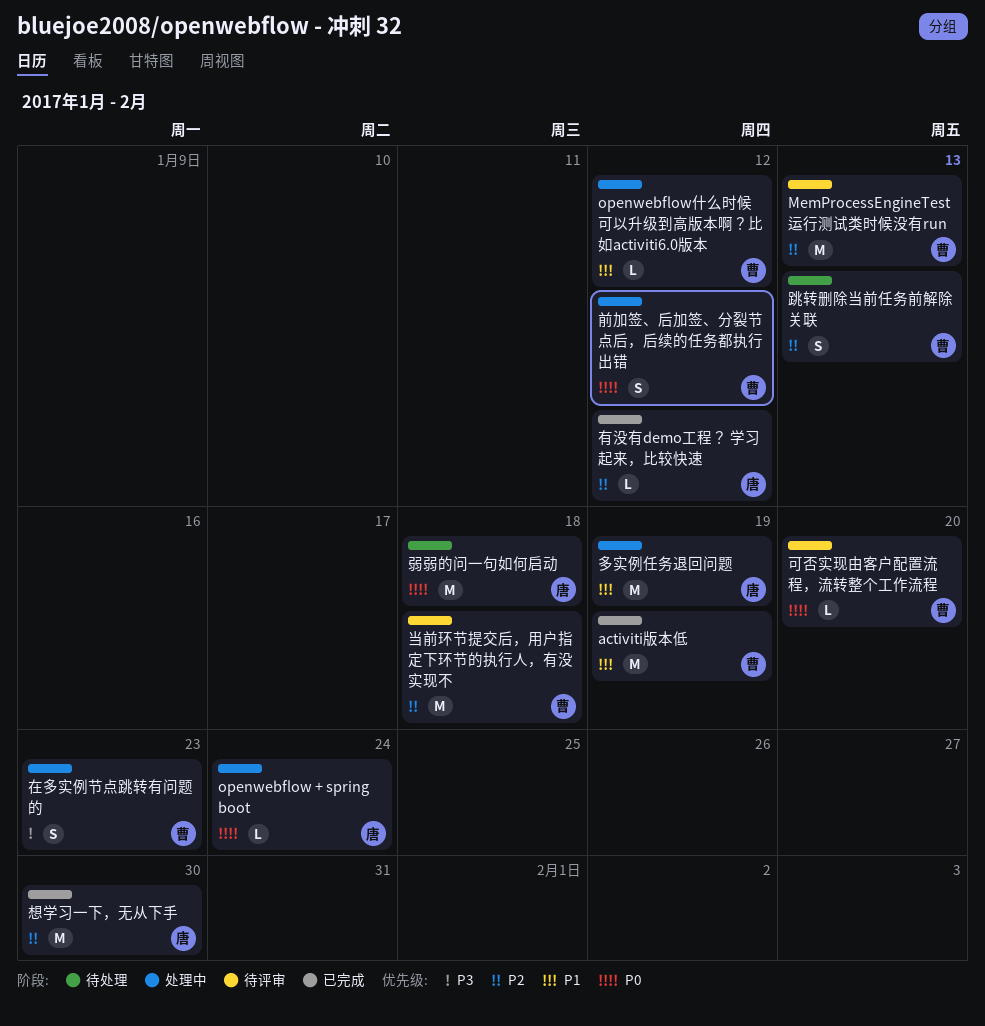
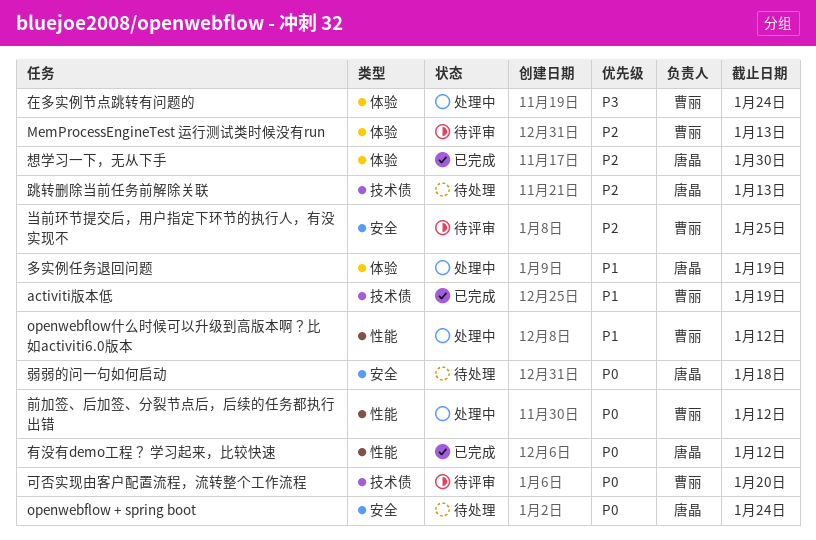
openwebflow + spring boot, status: 处理中 -> 待处理
在多实例节点跳转有问题的, due: Jan 23 -> Jan 24
当前环节提交后，用户指定下环节的执行人，有没实现不, due: Jan 18 -> Jan 25
有没有demo工程？ 学习起来，比较快速, priority: P2 -> P0
跳转删除当前任务前解除关联, owner: 曹丽 -> 唐晶

